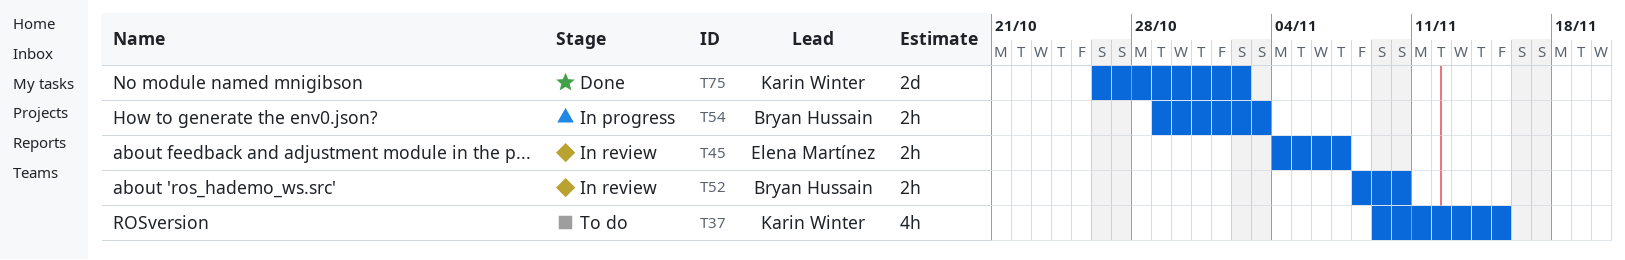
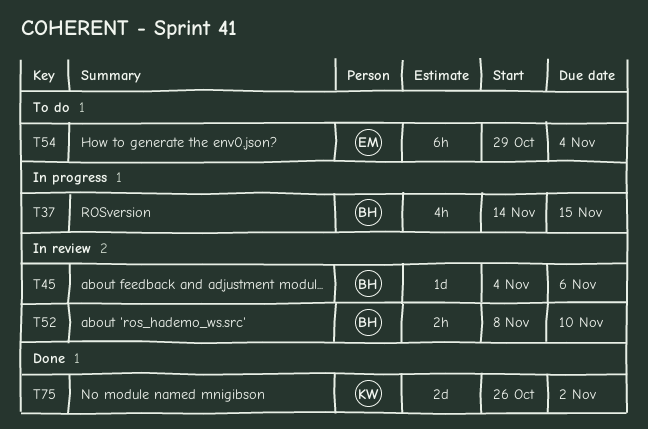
T37, status: To do -> In progress
T37, owner: Karin Winter -> Bryan Hussain
T37, start: Nov 9 -> Nov 14
T45, owner: Elena Martínez -> Bryan Hussain
T45, estimate: 2h -> 1d
T45, due: Nov 7 -> Nov 6
T54, status: In progress -> To do
T54, owner: Bryan Hussain -> Elena Martínez
T54, estimate: 2h -> 6h
T54, due: Nov 3 -> Nov 4

